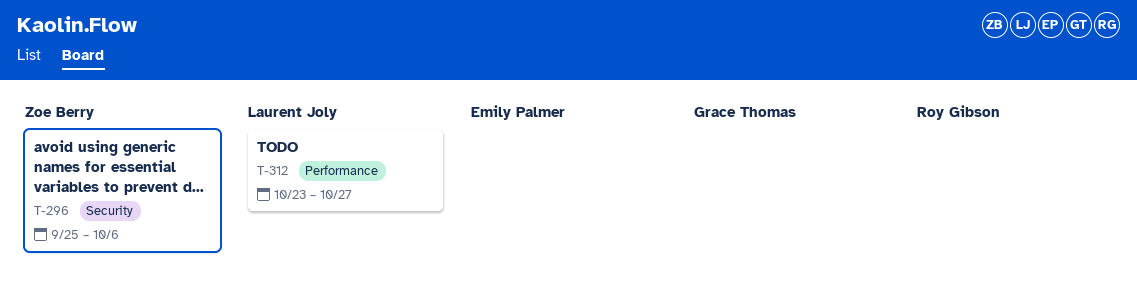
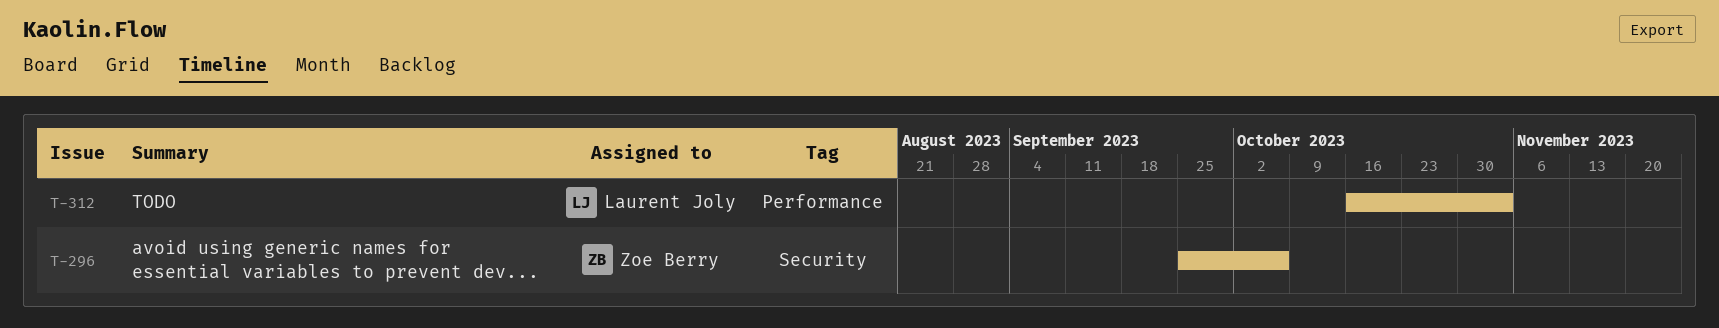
T-312, start: Oct 23 -> Oct 16
T-312, due: Oct 27 -> Nov 3

